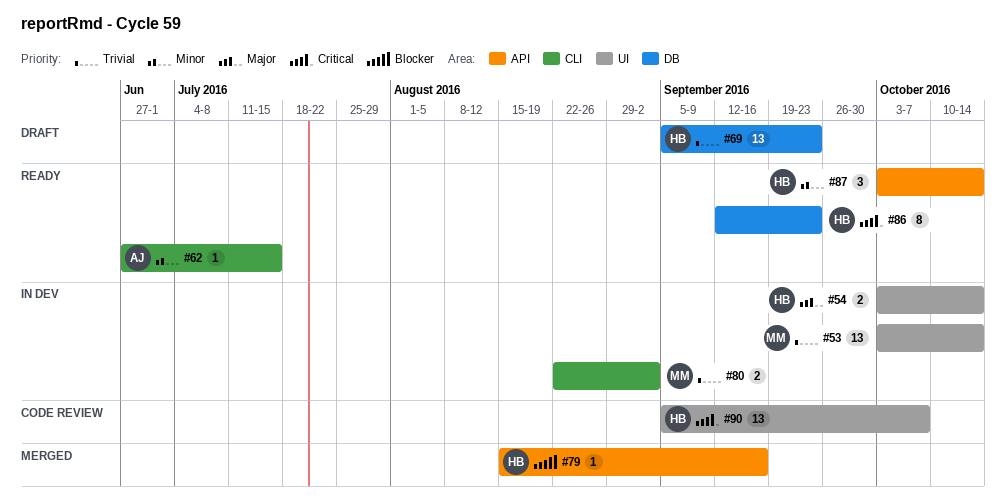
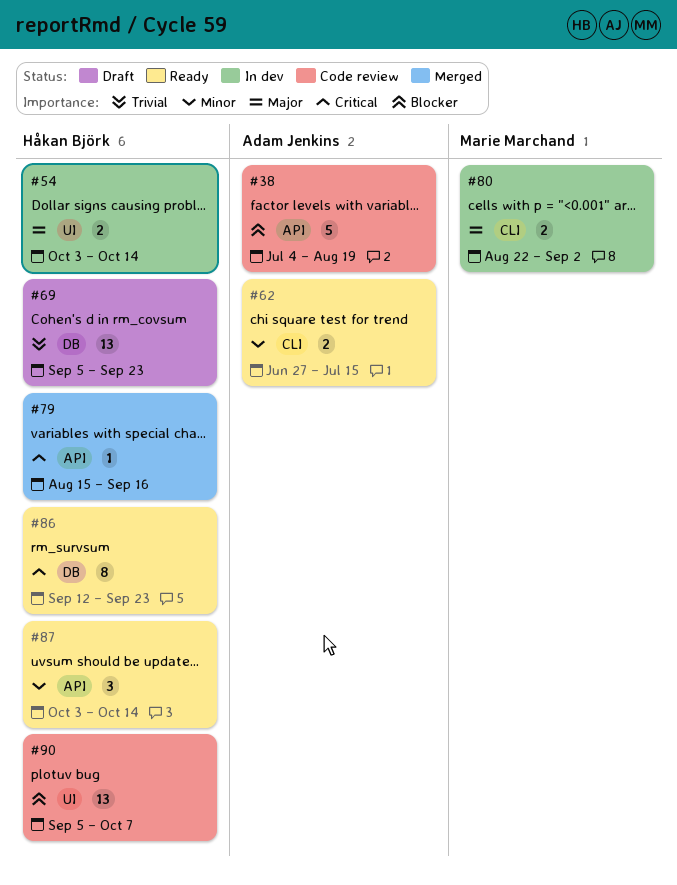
#38: none -> present
#53: present -> none
#62, estimate: 1 -> 2
#79, priority: Blocker -> Critical
#80, priority: Trivial -> Major
#90, priority: Critical -> Blocker

